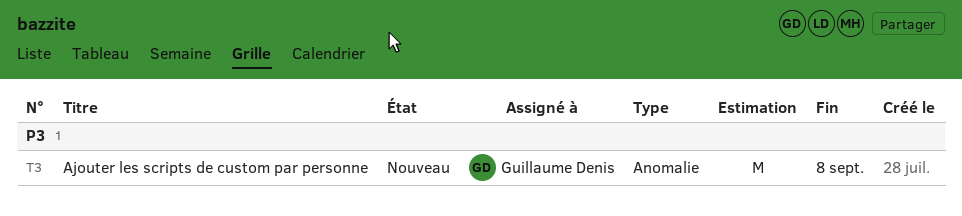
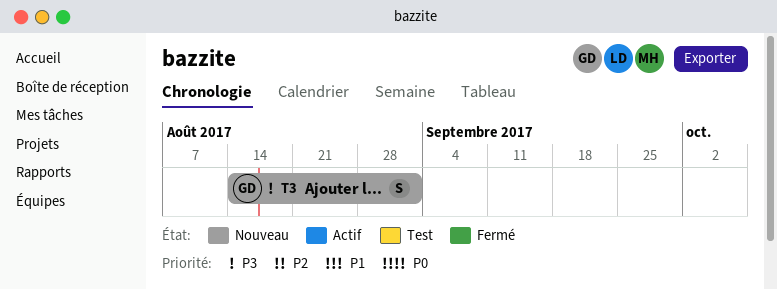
T3, estimate: M -> S
T3, due: Sep 8 -> Sep 1

